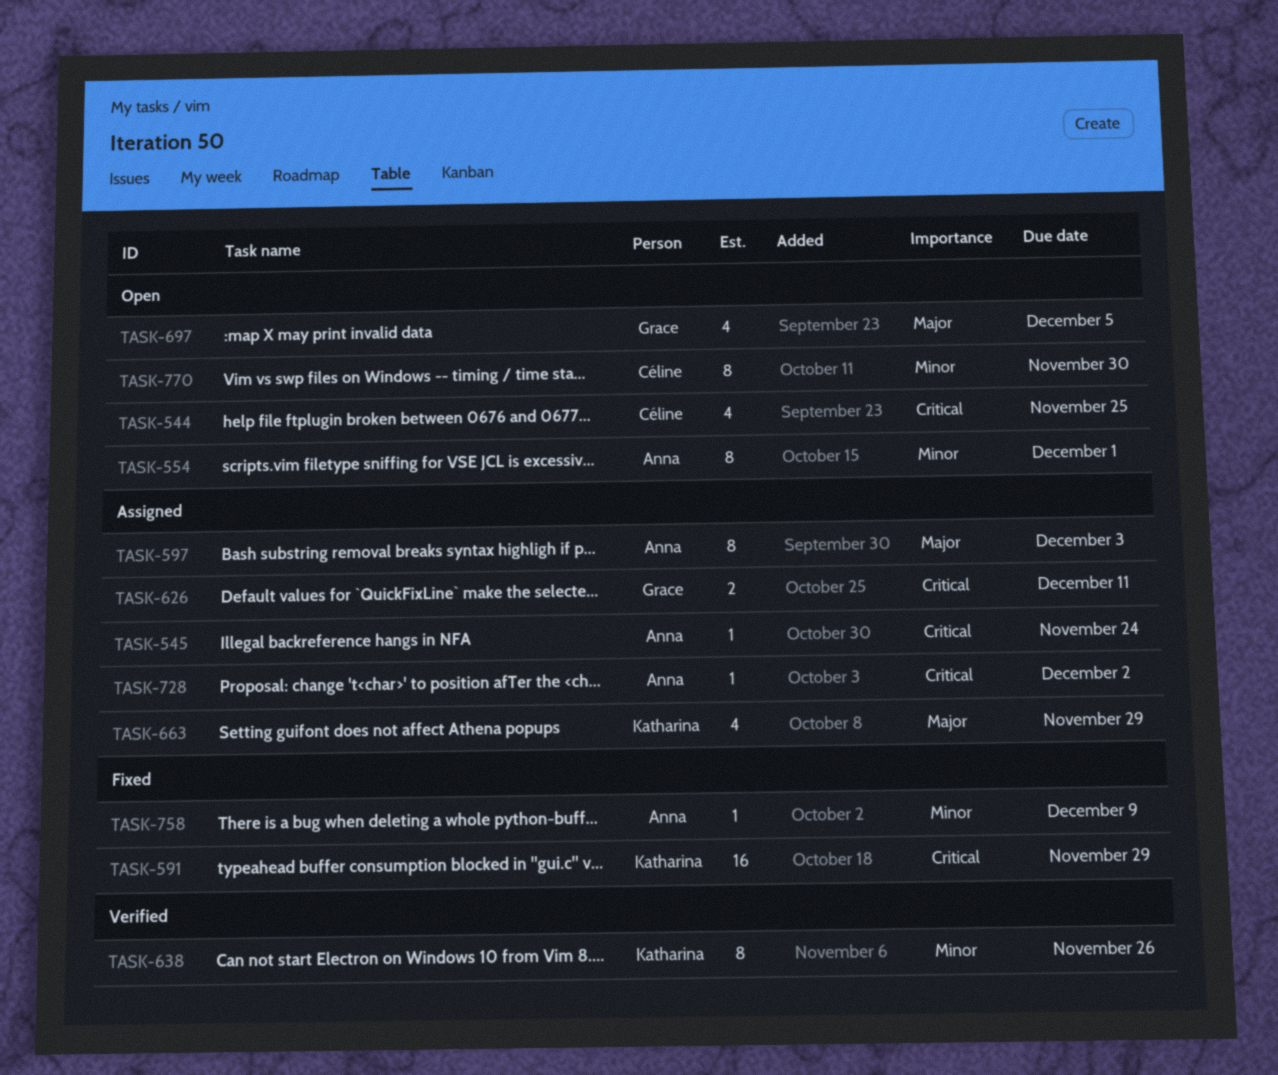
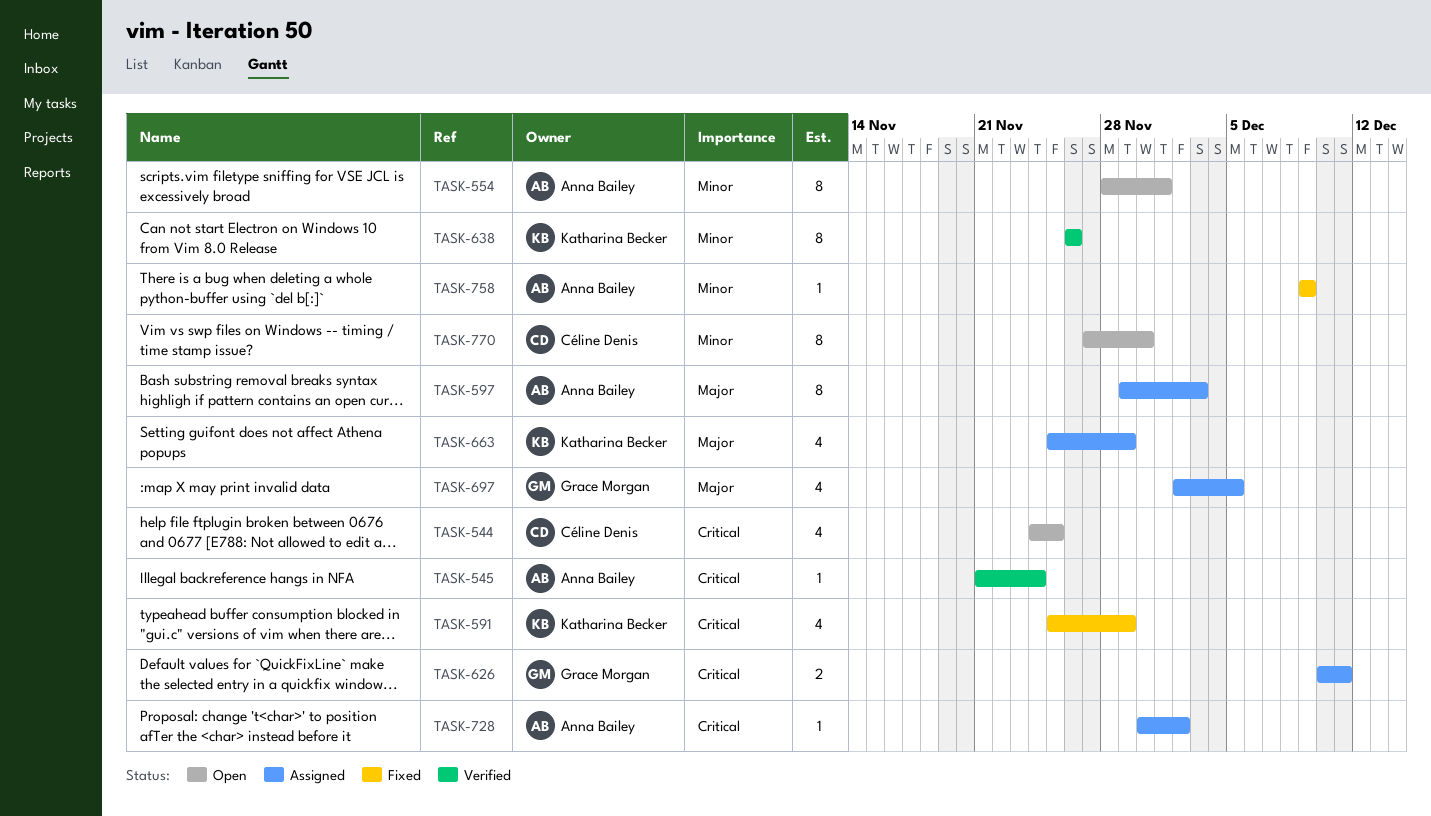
TASK-545, status: Assigned -> Verified
TASK-591, estimate: 16 -> 4
TASK-697, status: Open -> Assigned

